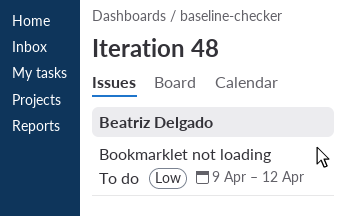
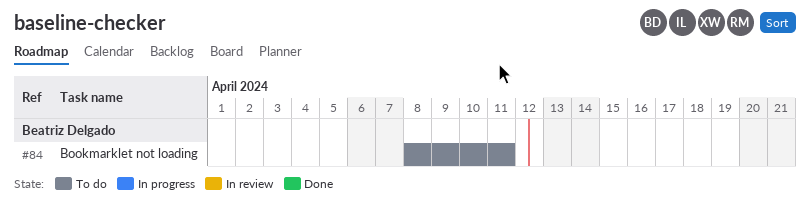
Bookmarklet not loading, start: Apr 9 -> Apr 8
Bookmarklet not loading, due: Apr 12 -> Apr 11

